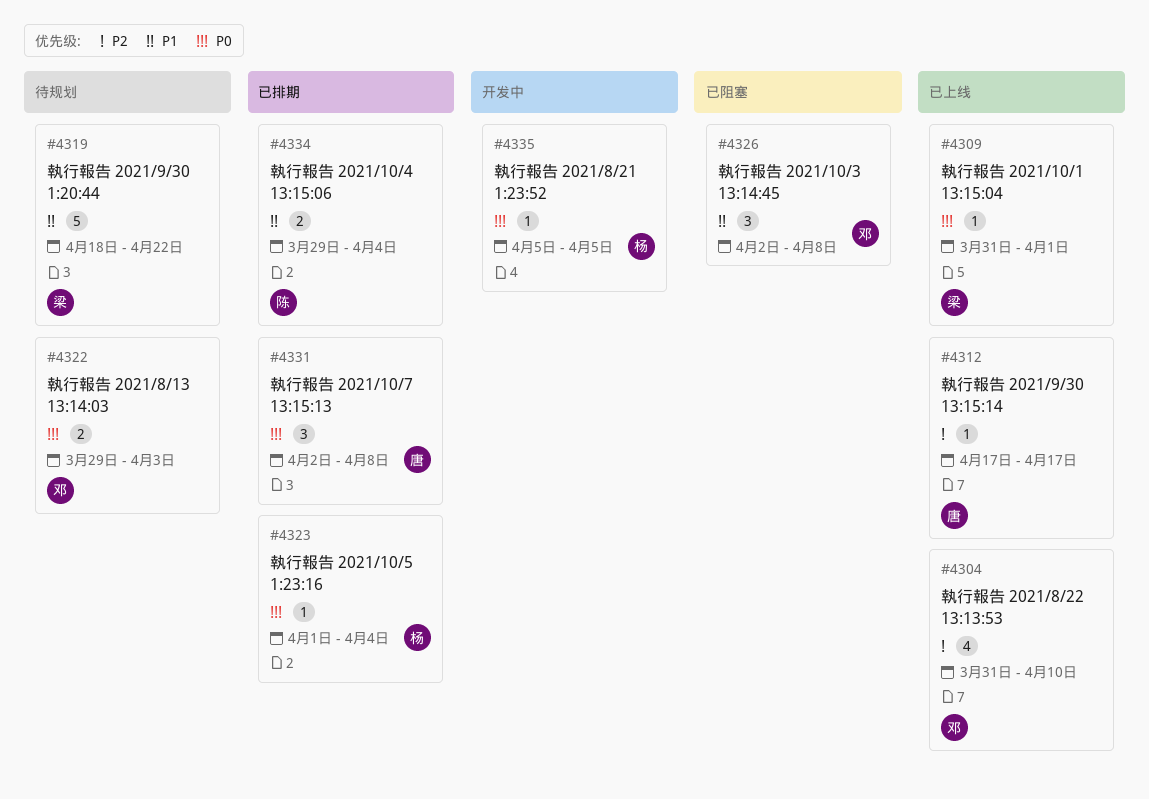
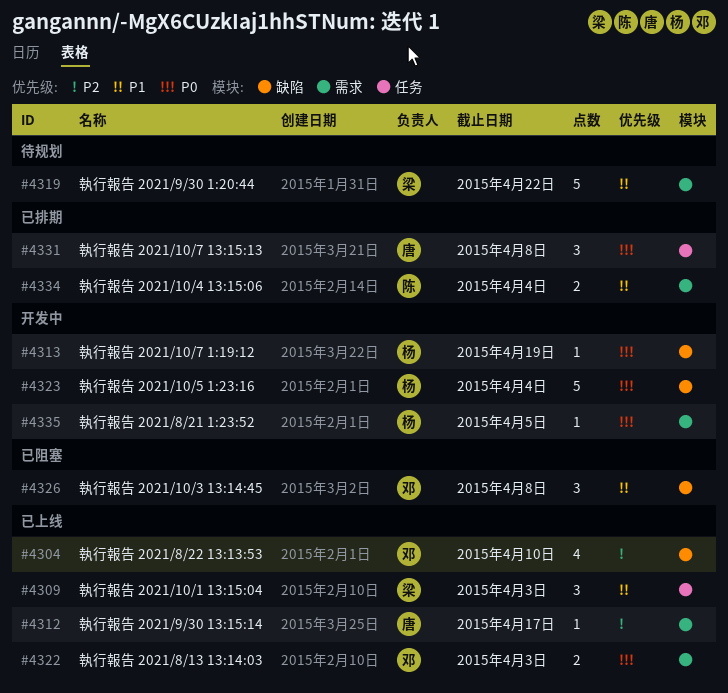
#4309, priority: P0 -> P1
#4309, estimate: 1 -> 3
#4309, due: Apr 1 -> Apr 3
#4313: none -> present
#4322, status: 待规划 -> 已上线
#4323, status: 已排期 -> 开发中
#4323, estimate: 1 -> 5

